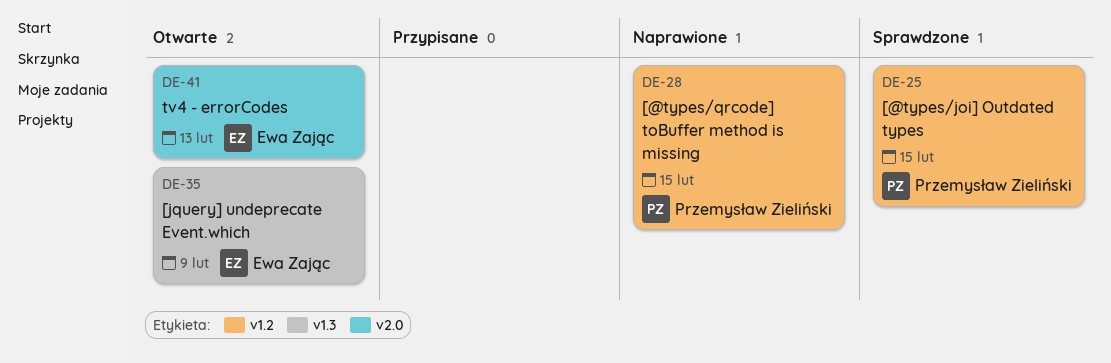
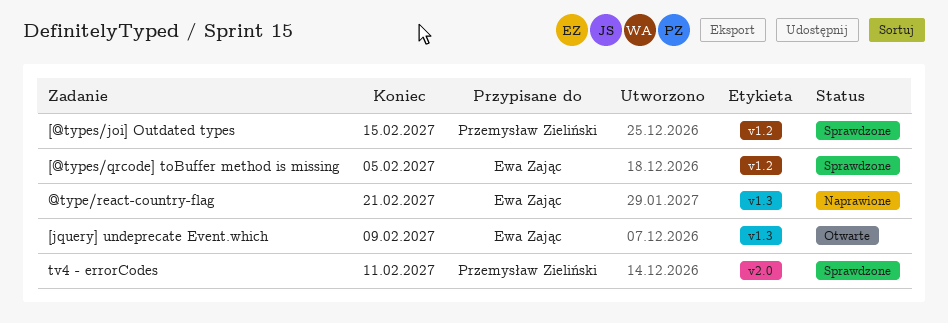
@type/react-country-flag: none -> present
[@types/qrcode] toBuffer method is missing, status: Naprawione -> Sprawdzone
[@types/qrcode] toBuffer method is missing, owner: Przemysław Zieliński -> Ewa Zając
[@types/qrcode] toBuffer method is missing, due: Feb 15 -> Feb 5
tv4 - errorCodes, status: Otwarte -> Sprawdzone
tv4 - errorCodes, owner: Ewa Zając -> Przemysław Zieliński
tv4 - errorCodes, due: Feb 13 -> Feb 11

